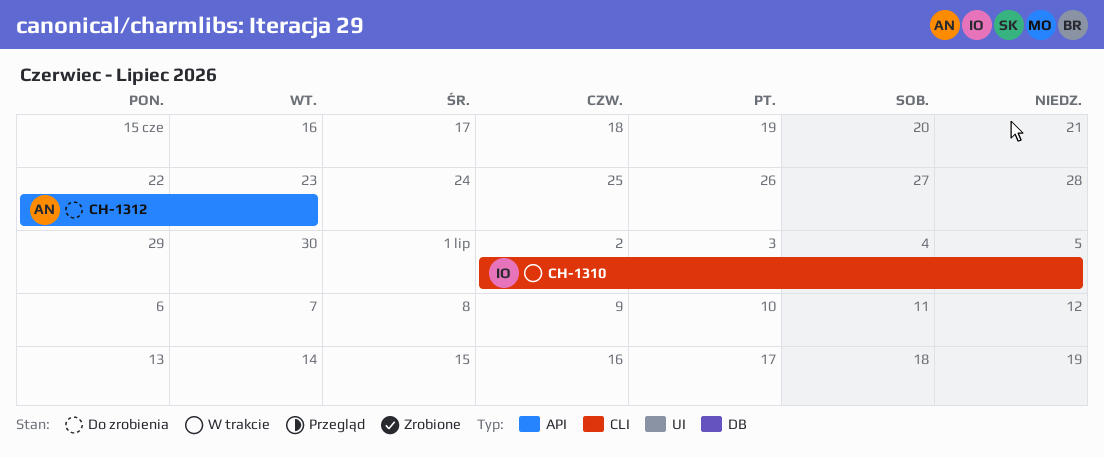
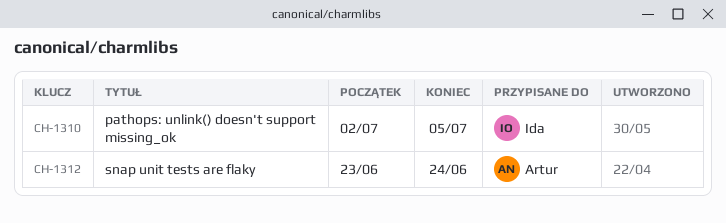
CH-1312, start: Jun 22 -> Jun 23
CH-1312, due: Jun 23 -> Jun 24

